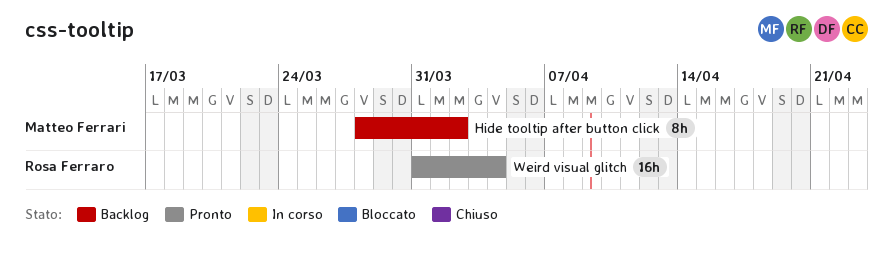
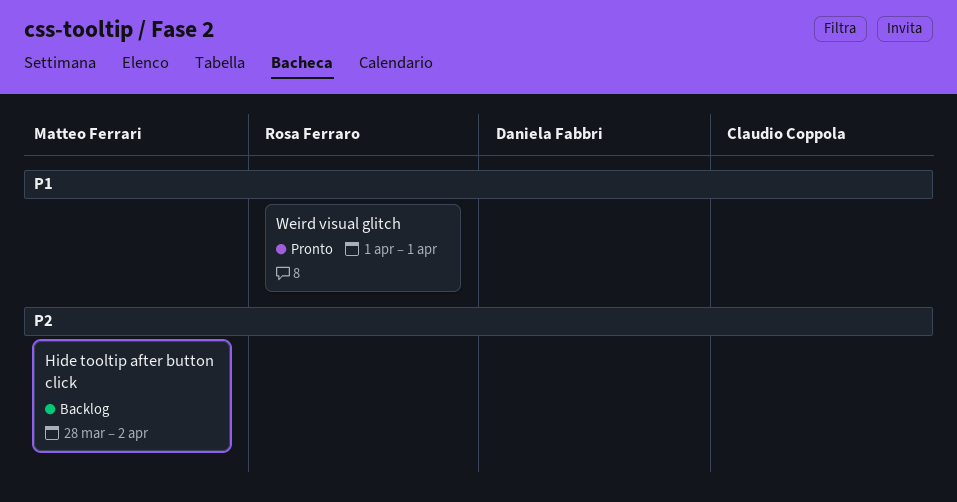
Weird visual glitch, start: Mar 31 -> Apr 1
Weird visual glitch, due: Apr 4 -> Apr 1

